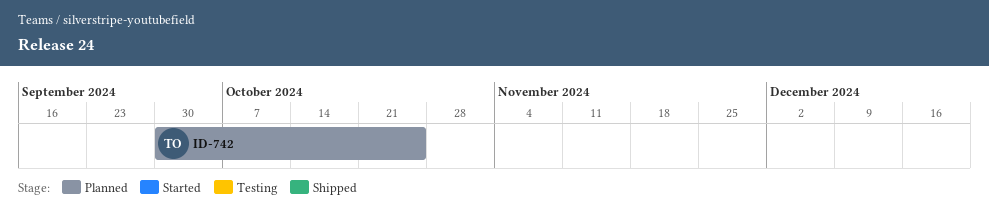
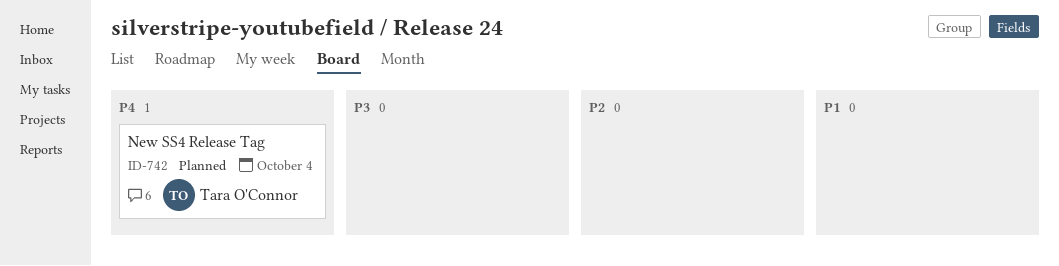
ID-742, due: Oct 25 -> Oct 4

